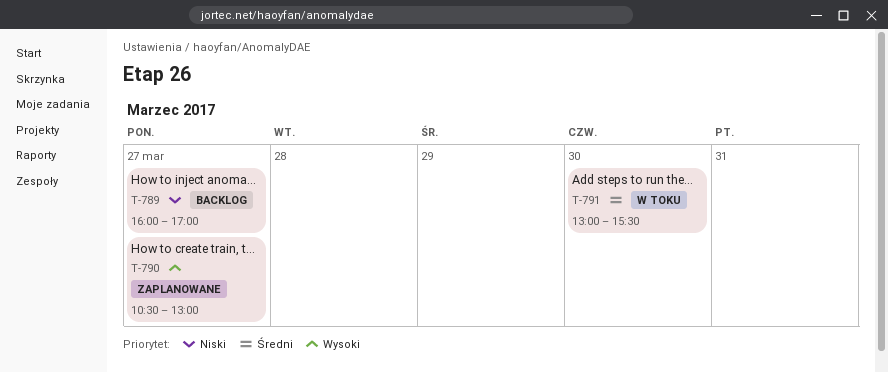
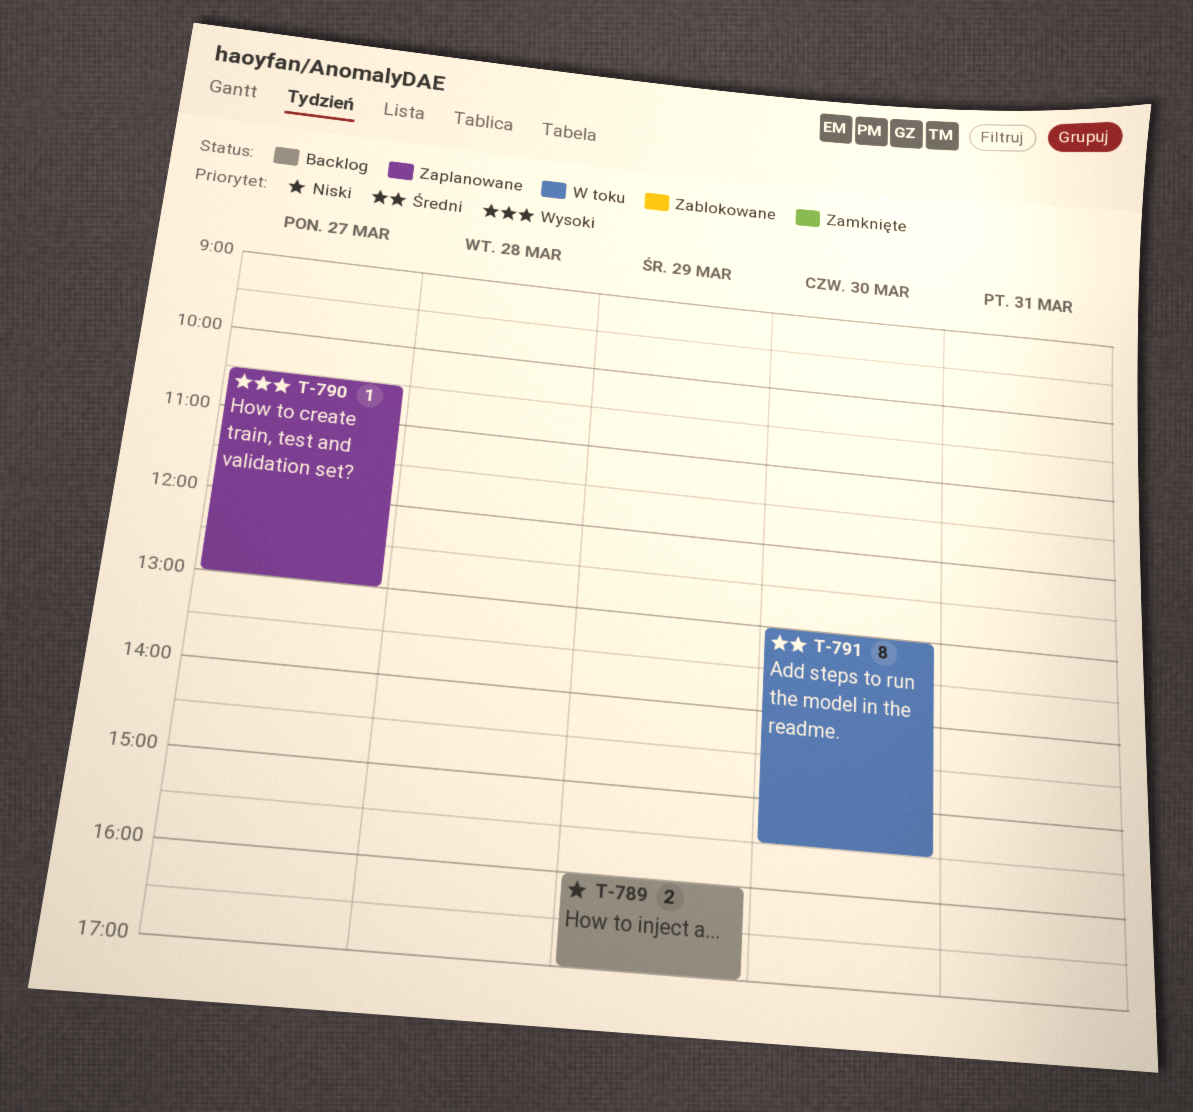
T-789, day: Mar 27 -> Mar 29

